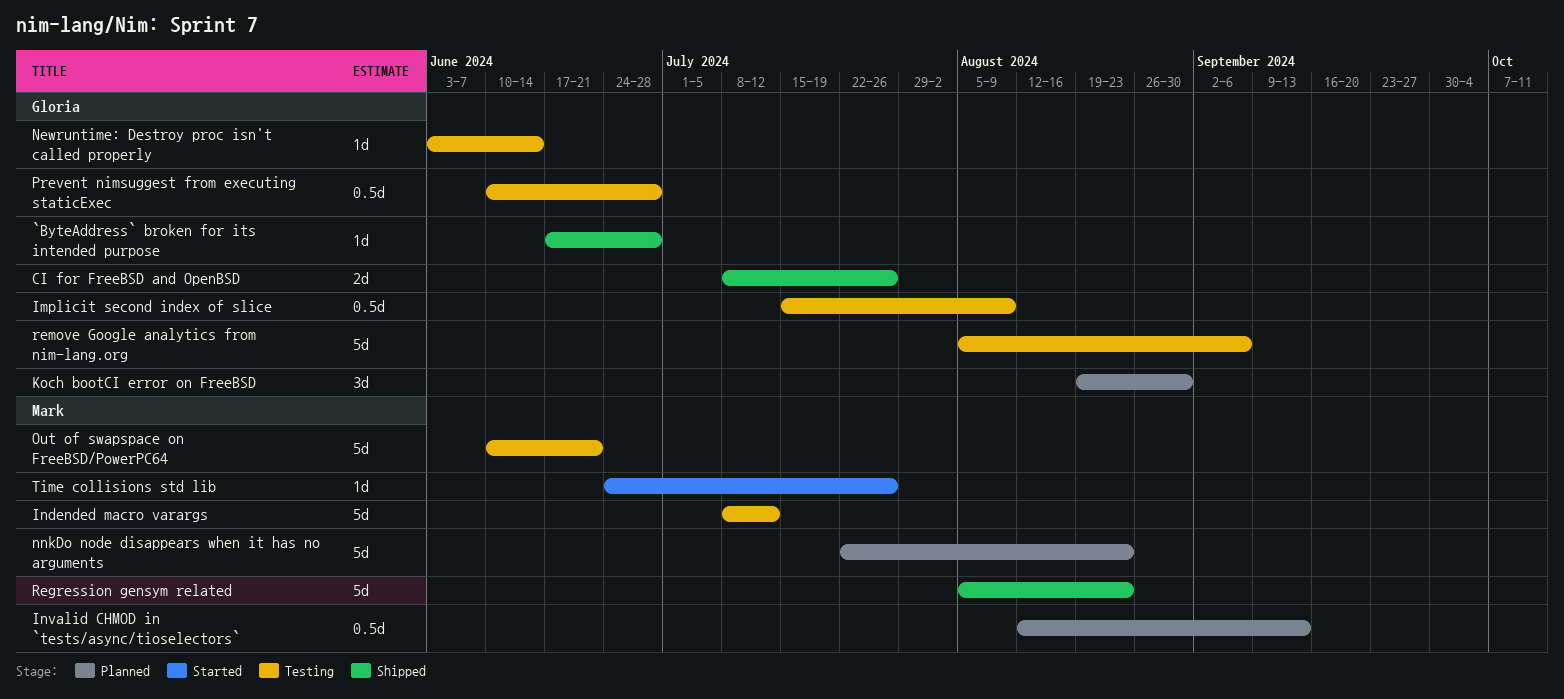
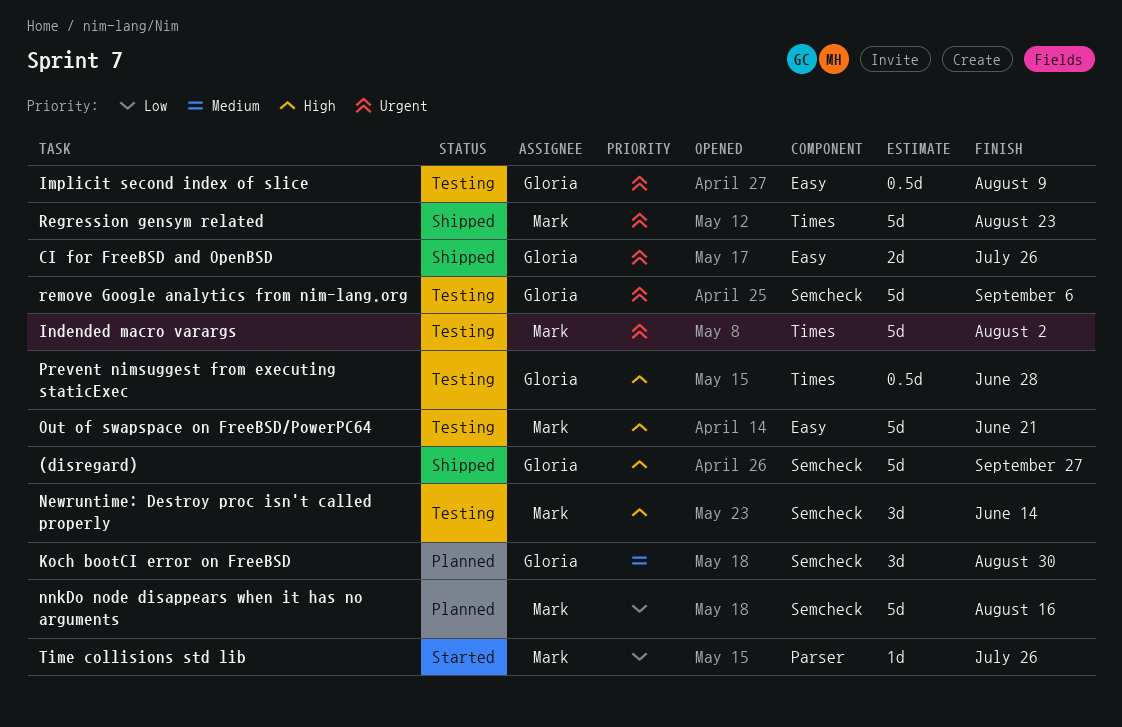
(disregard): none -> present
`ByteAddress` broken for its intended purpose: present -> none
Indended macro varargs, due: Jul 12 -> Aug 2
Invalid CHMOD in `tests/async/tioselectors`: present -> none
Newruntime: Destroy proc isn't called properly, owner: Gloria -> Mark
Newruntime: Destroy proc isn't called properly, estimate: 1d -> 3d
nnkDo node disappears when it has no arguments, due: Aug 23 -> Aug 16

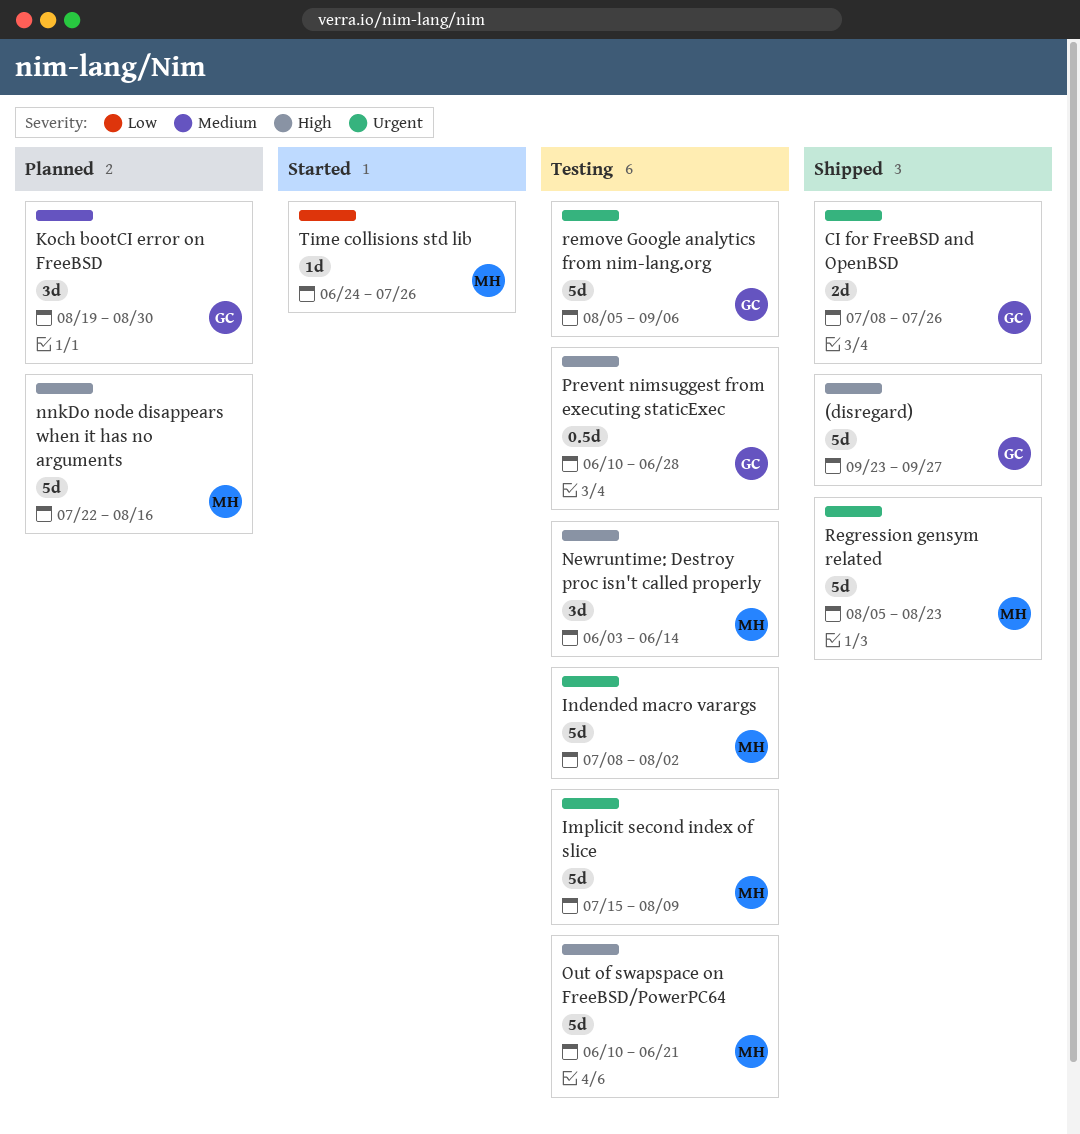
Implicit second index of slice, owner: Gloria -> Mark
Implicit second index of slice, estimate: 0.5d -> 5d
nnkDo node disappears when it has no arguments, priority: Low -> High

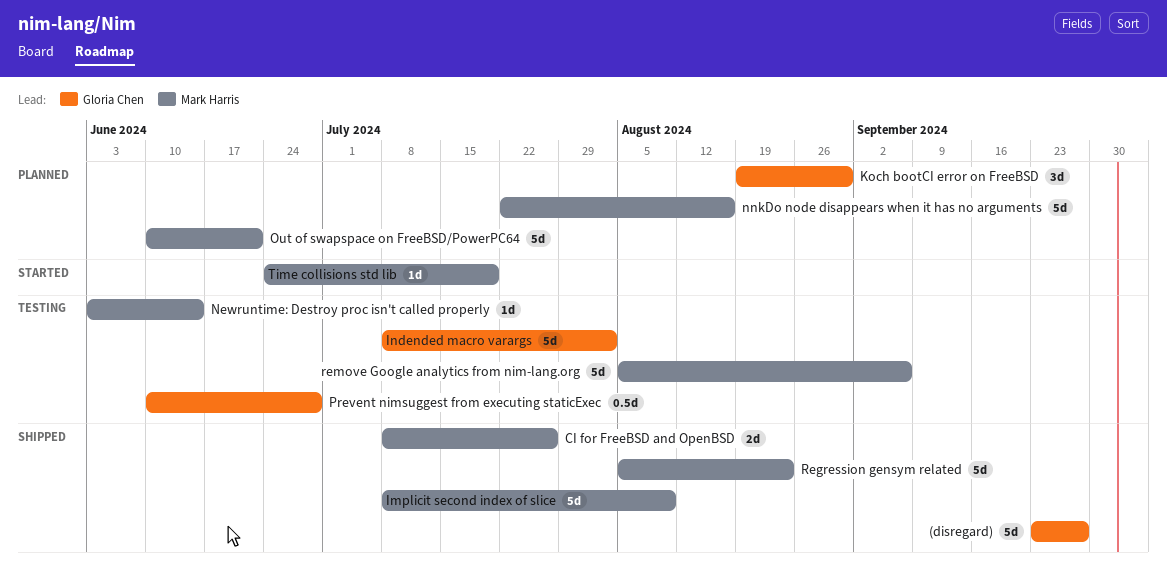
CI for FreeBSD and OpenBSD, owner: Gloria Chen -> Mark Harris
Implicit second index of slice, status: Testing -> Shipped
Implicit second index of slice, start: Jul 15 -> Jul 8
Indended macro varargs, owner: Mark Harris -> Gloria Chen
Newruntime: Destroy proc isn't called properly, estimate: 3d -> 1d
Out of swapspace on FreeBSD/PowerPC64, status: Testing -> Planned
remove Google analytics from nim-lang.org, owner: Gloria Chen -> Mark Harris
Time collisions std lib, due: Jul 26 -> Jul 19

